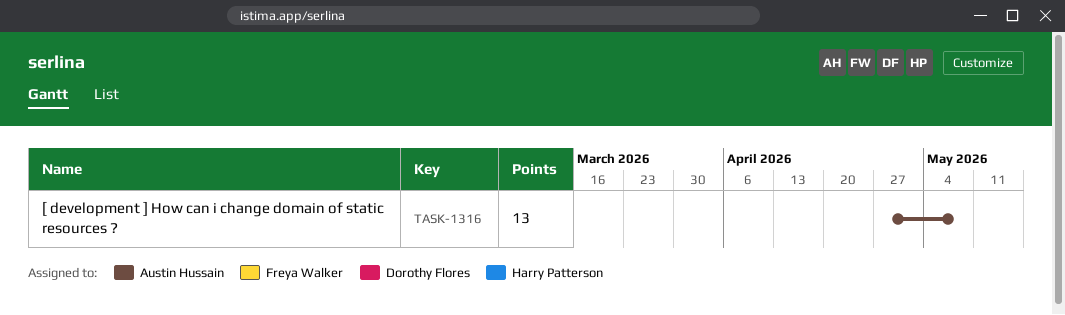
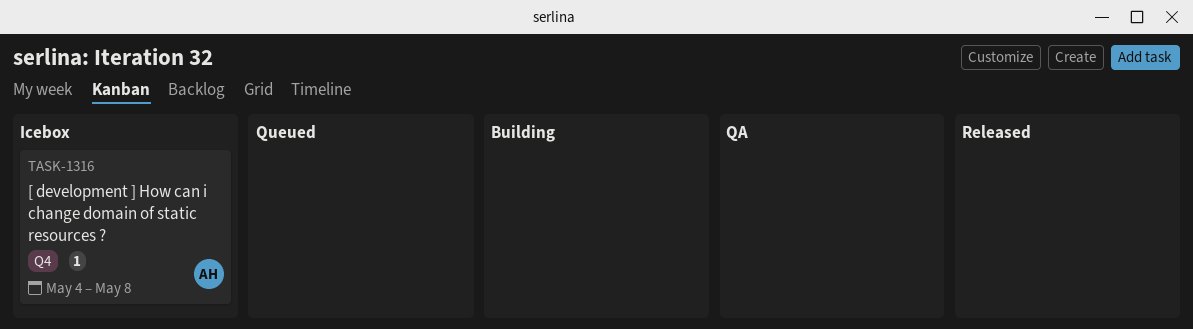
TASK-1316, estimate: 13 -> 1
TASK-1316, start: Apr 27 -> May 4

